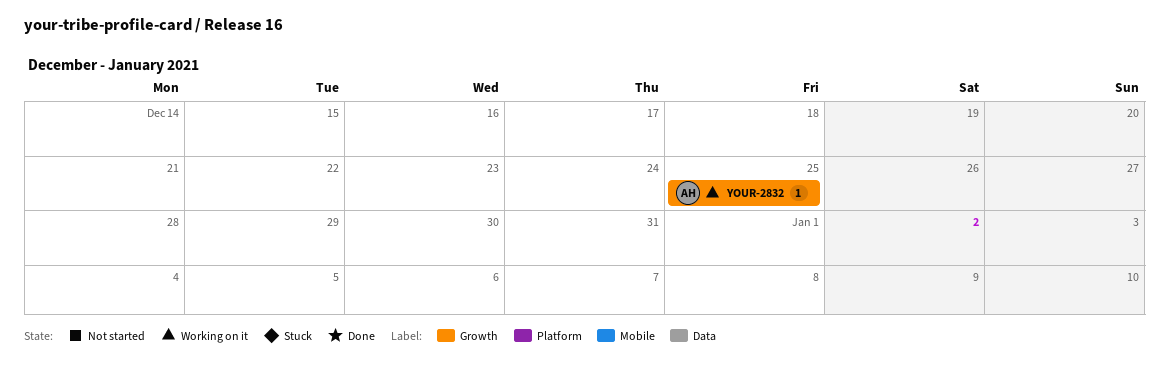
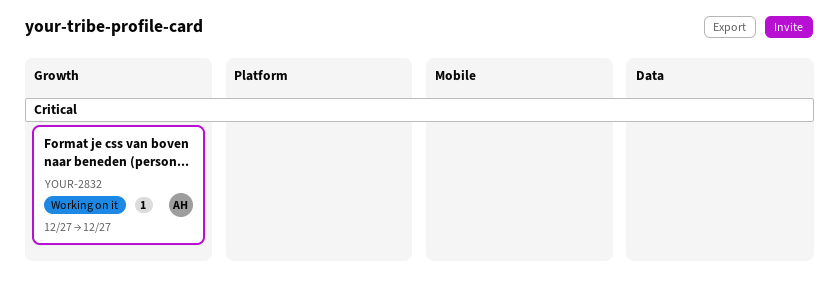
YOUR-2832, start: Dec 25 -> Dec 27
YOUR-2832, due: Dec 25 -> Dec 27

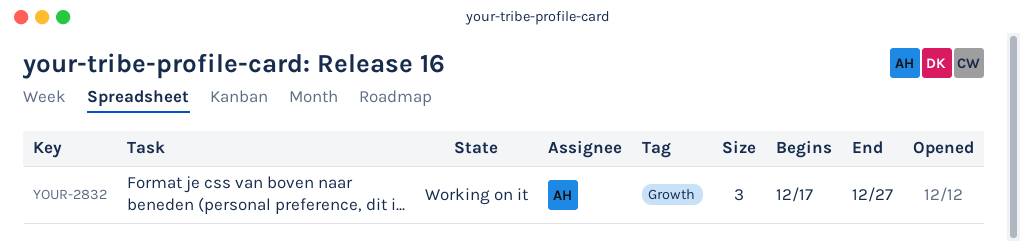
YOUR-2832, estimate: 1 -> 3
YOUR-2832, start: Dec 27 -> Dec 17

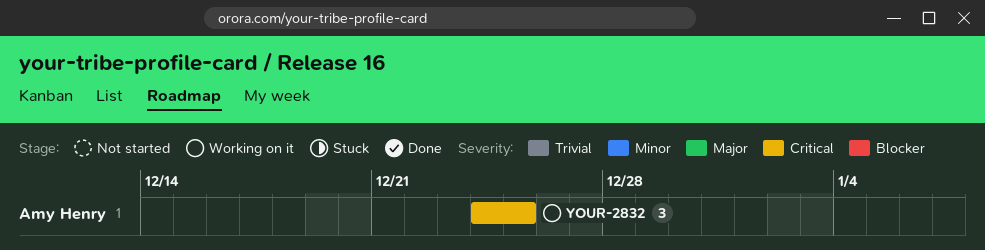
YOUR-2832, start: Dec 17 -> Dec 24
YOUR-2832, due: Dec 27 -> Dec 25

